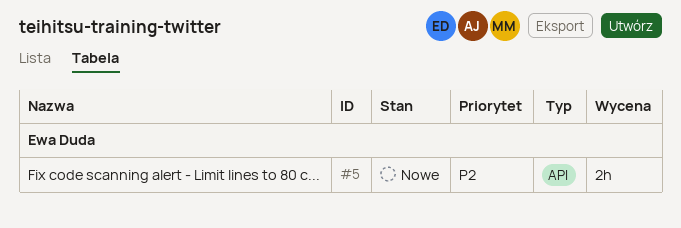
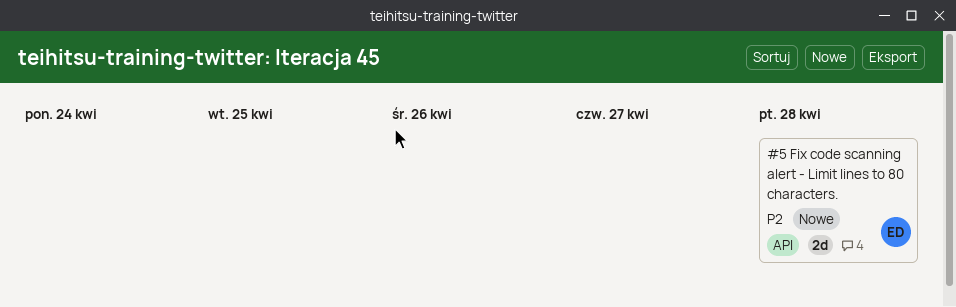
#5, estimate: 2h -> 2d

